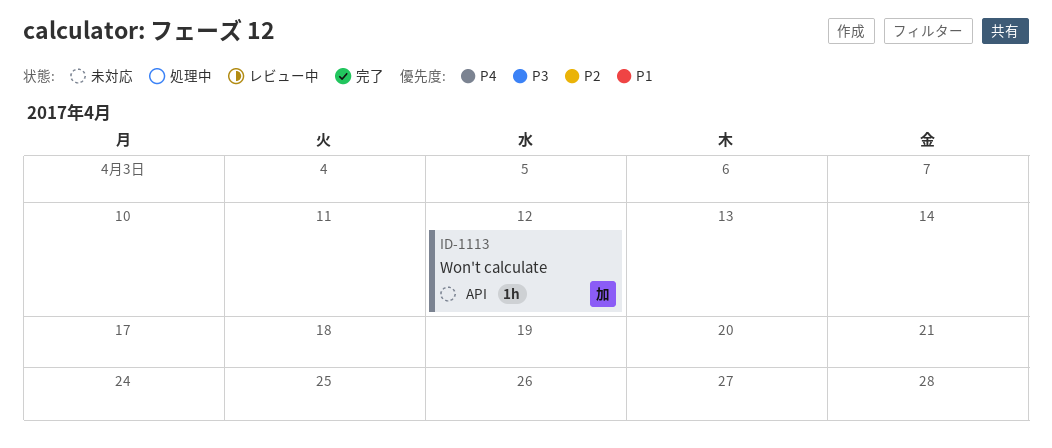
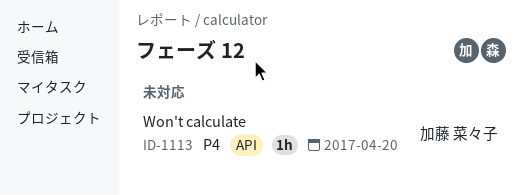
ID-1113, due: Apr 12 -> Apr 20

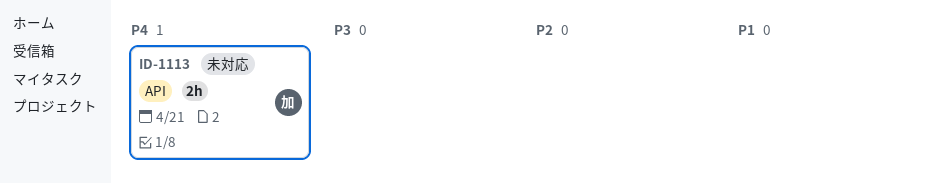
ID-1113, estimate: 1h -> 2h
ID-1113, due: Apr 20 -> Apr 21

